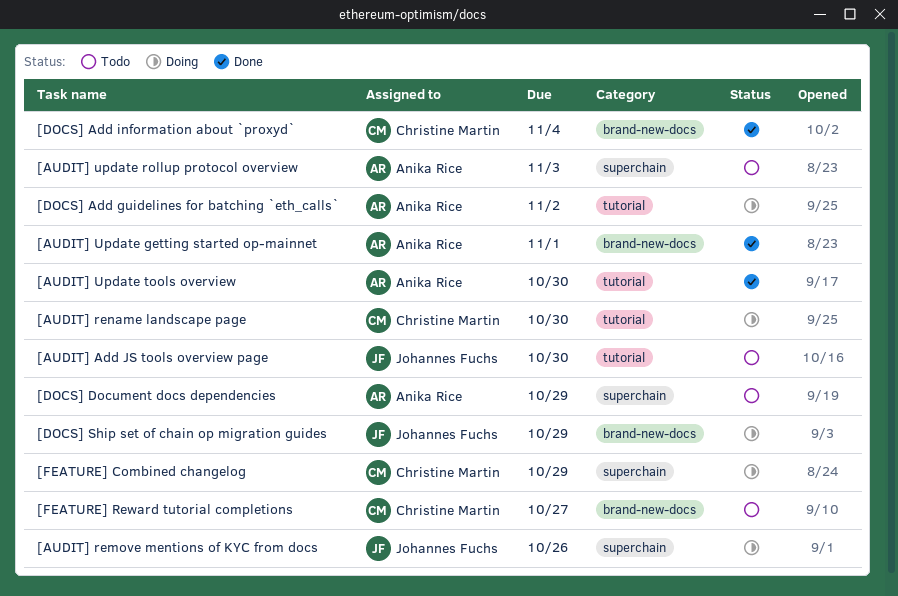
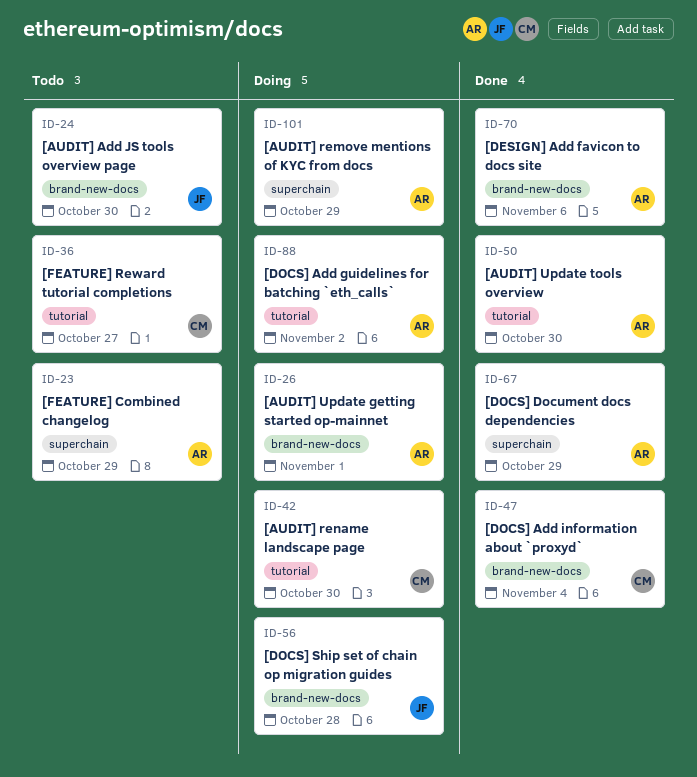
[AUDIT] Add JS tools overview page, label: tutorial -> brand-new-docs
[AUDIT] remove mentions of KYC from docs, owner: Johannes Fuchs -> Anika Rice
[AUDIT] remove mentions of KYC from docs, due: Oct 26 -> Oct 29
[AUDIT] Update getting started op-mainnet, status: Done -> Doing
[AUDIT] update rollup protocol overview: present -> none
[DESIGN] Add favicon to docs site: none -> present
[DOCS] Document docs dependencies, status: Todo -> Done
[DOCS] Ship set of chain op migration guides, due: Oct 29 -> Oct 28
[FEATURE] Combined changelog, status: Doing -> Todo
[FEATURE] Combined changelog, owner: Christine Martin -> Anika Rice
[FEATURE] Reward tutorial completions, label: brand-new-docs -> tutorial

